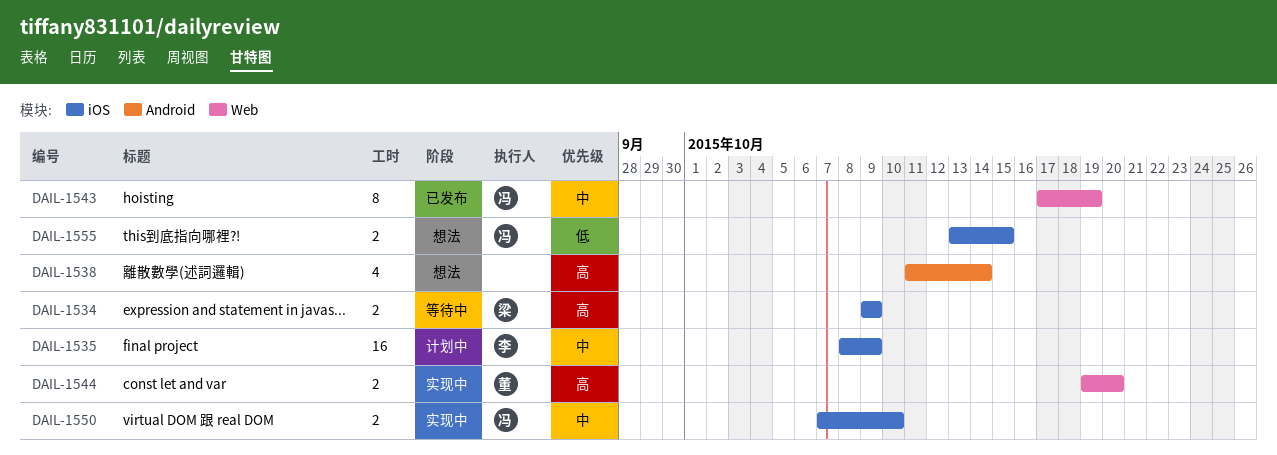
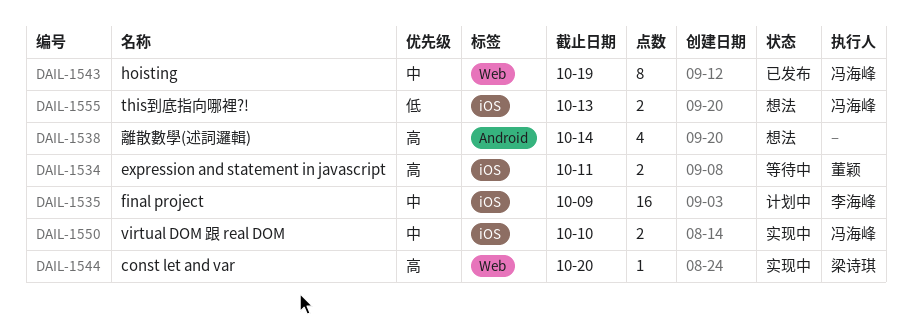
DAIL-1534, owner: 梁诗琪 -> 董颖
DAIL-1534, due: Oct 9 -> Oct 11
DAIL-1544, owner: 董颖 -> 梁诗琪
DAIL-1544, estimate: 2 -> 1
DAIL-1555, due: Oct 15 -> Oct 13

